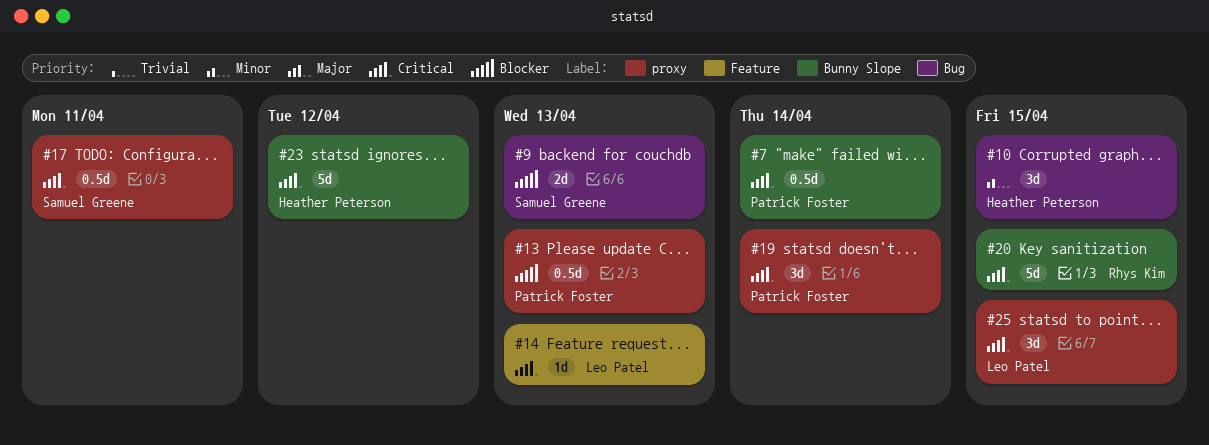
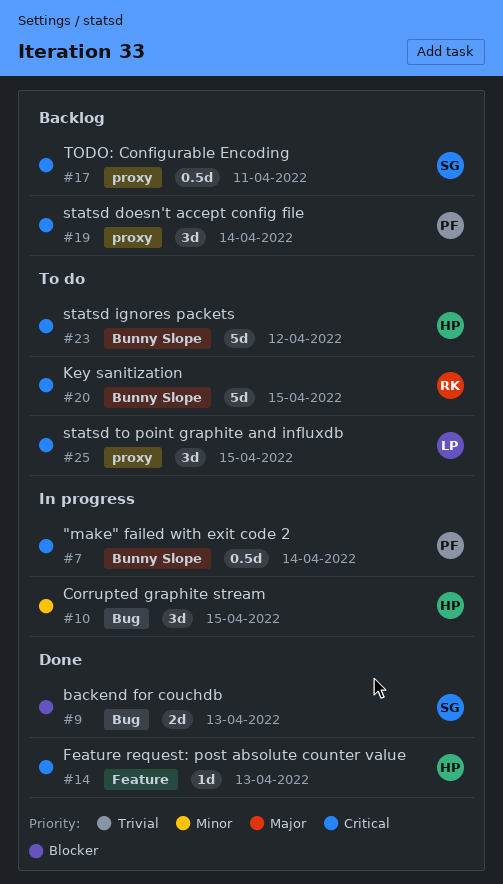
#13: present -> none
#14, owner: Leo Patel -> Heather Peterson

